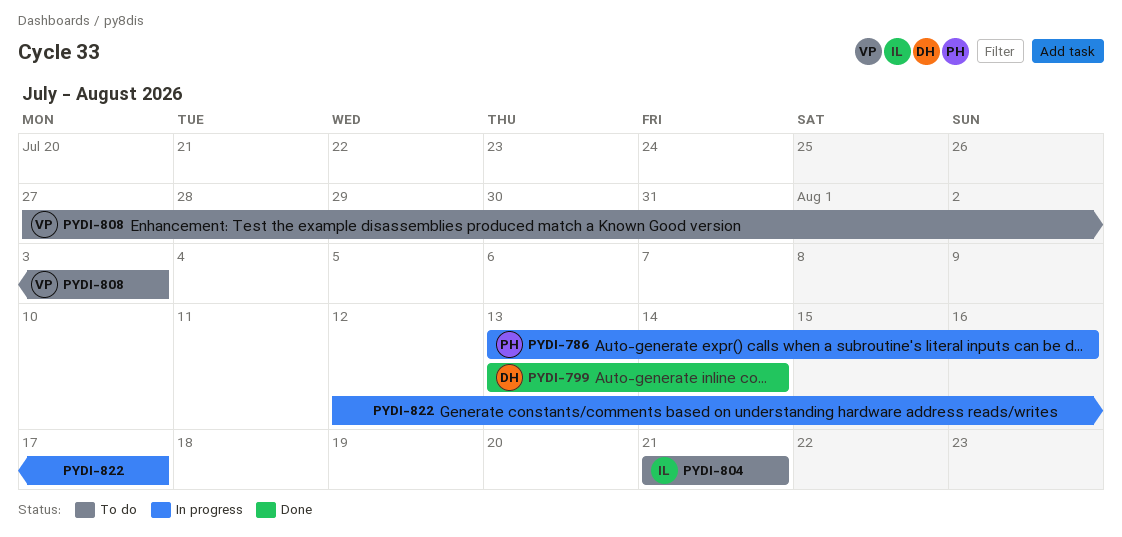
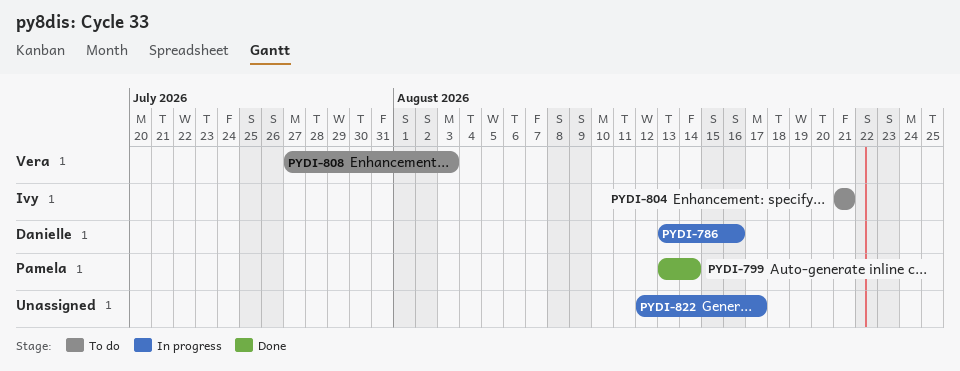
PYDI-786, owner: Pamela -> Danielle
PYDI-799, owner: Danielle -> Pamela

